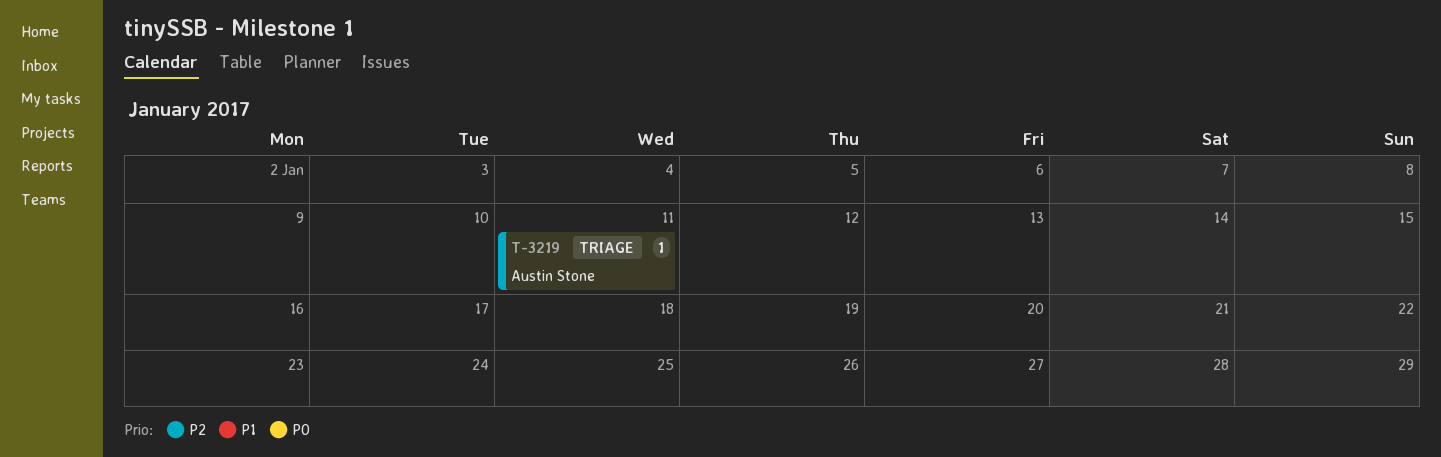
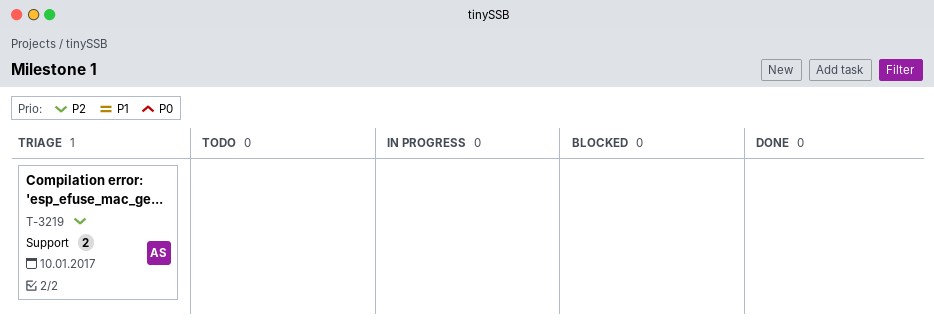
T-3219, estimate: 1 -> 2
T-3219, due: Jan 11 -> Jan 10

